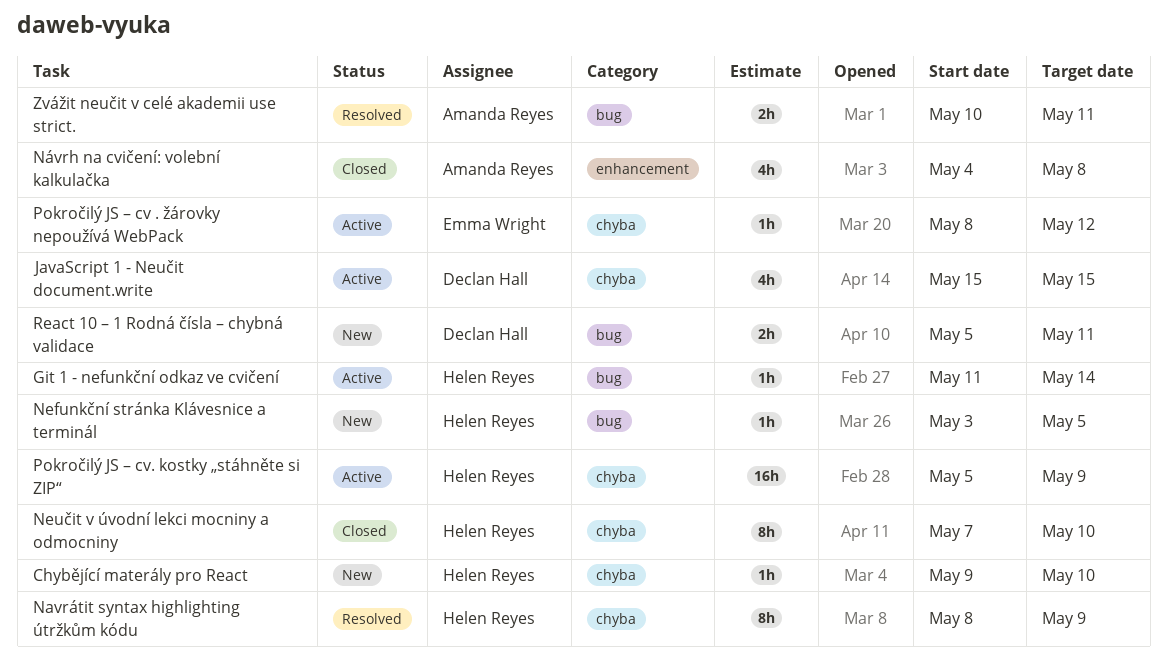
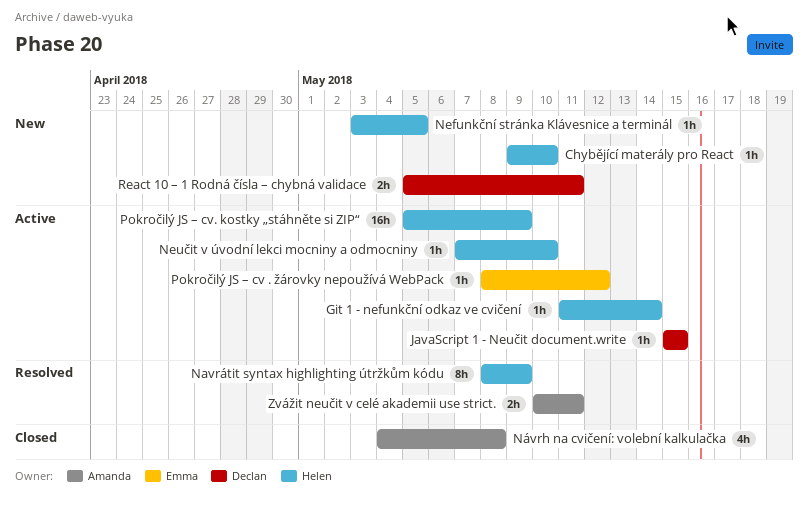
JavaScript 1 - Neučit document.write, estimate: 4h -> 1h
Neučit v úvodní lekci mocniny a odmocniny, status: Closed -> Active
Neučit v úvodní lekci mocniny a odmocniny, estimate: 8h -> 1h

